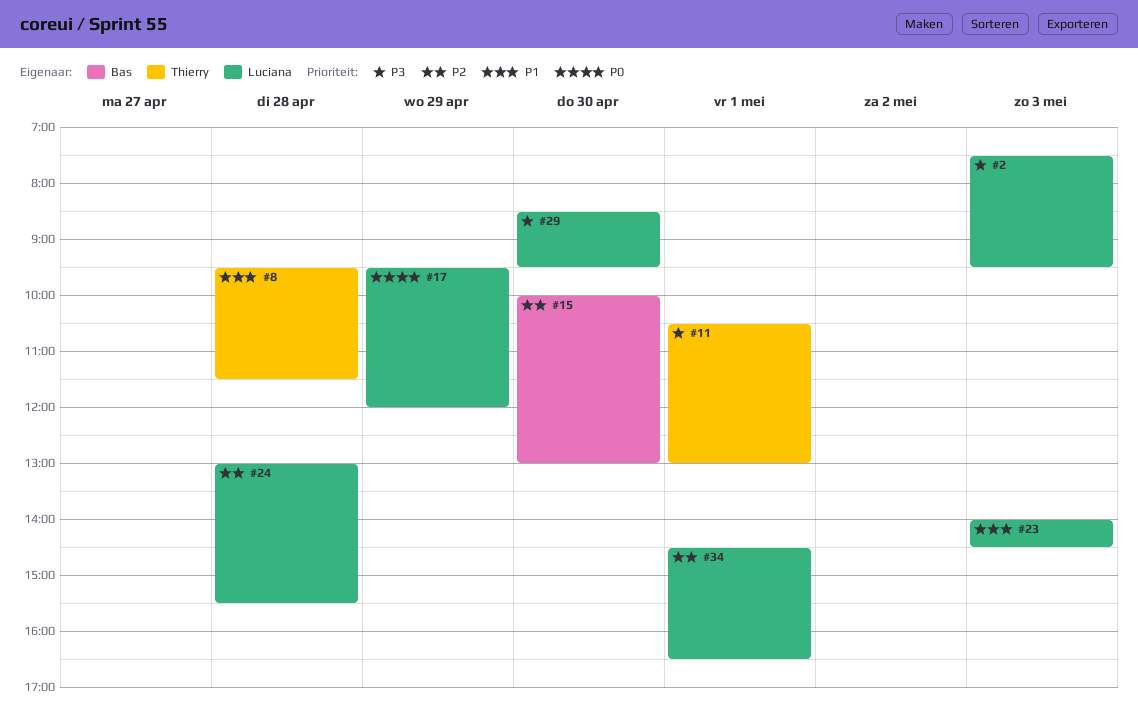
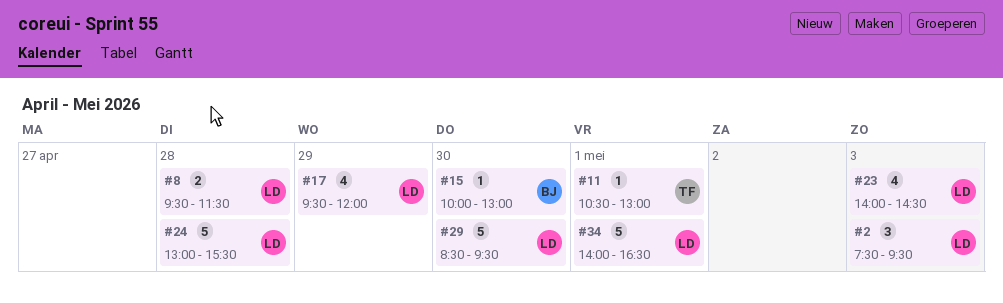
#8, owner: Thierry -> Luciana
#34, begins: 14:30 -> 14:00

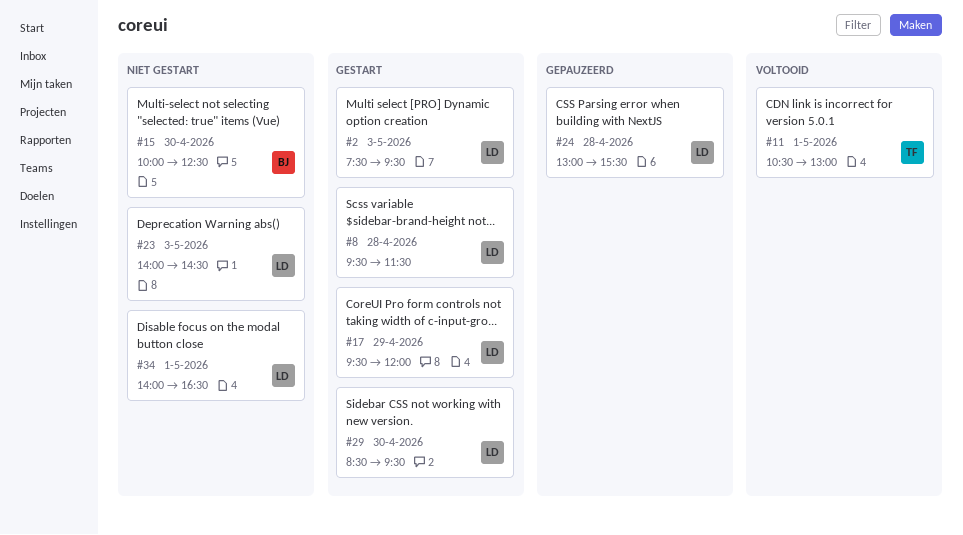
#15, ends: 13:00 -> 12:30

